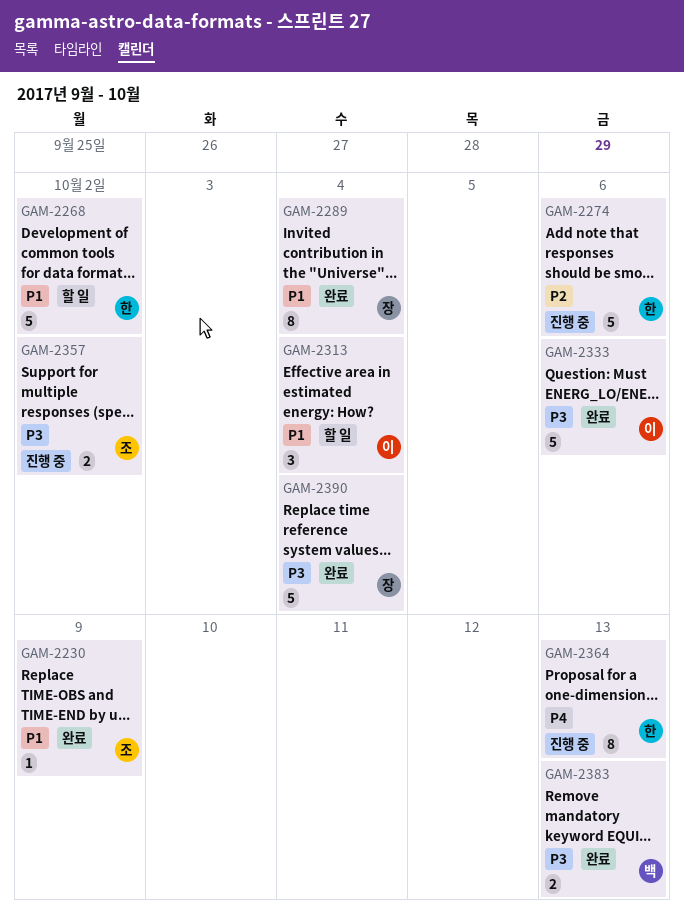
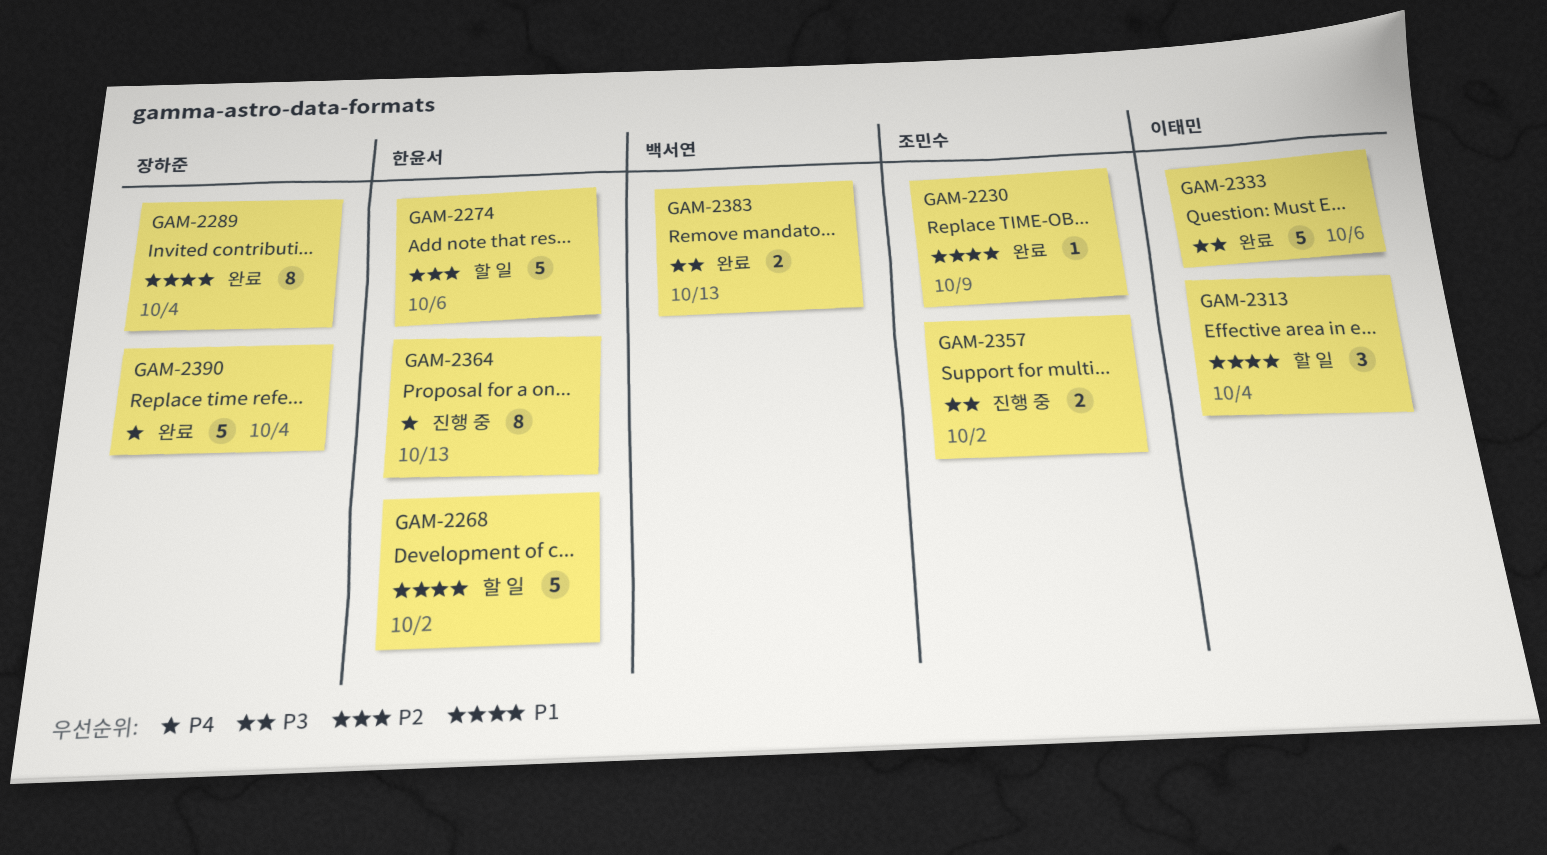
GAM-2274, status: 진행 중 -> 할 일
GAM-2390, priority: P3 -> P4

